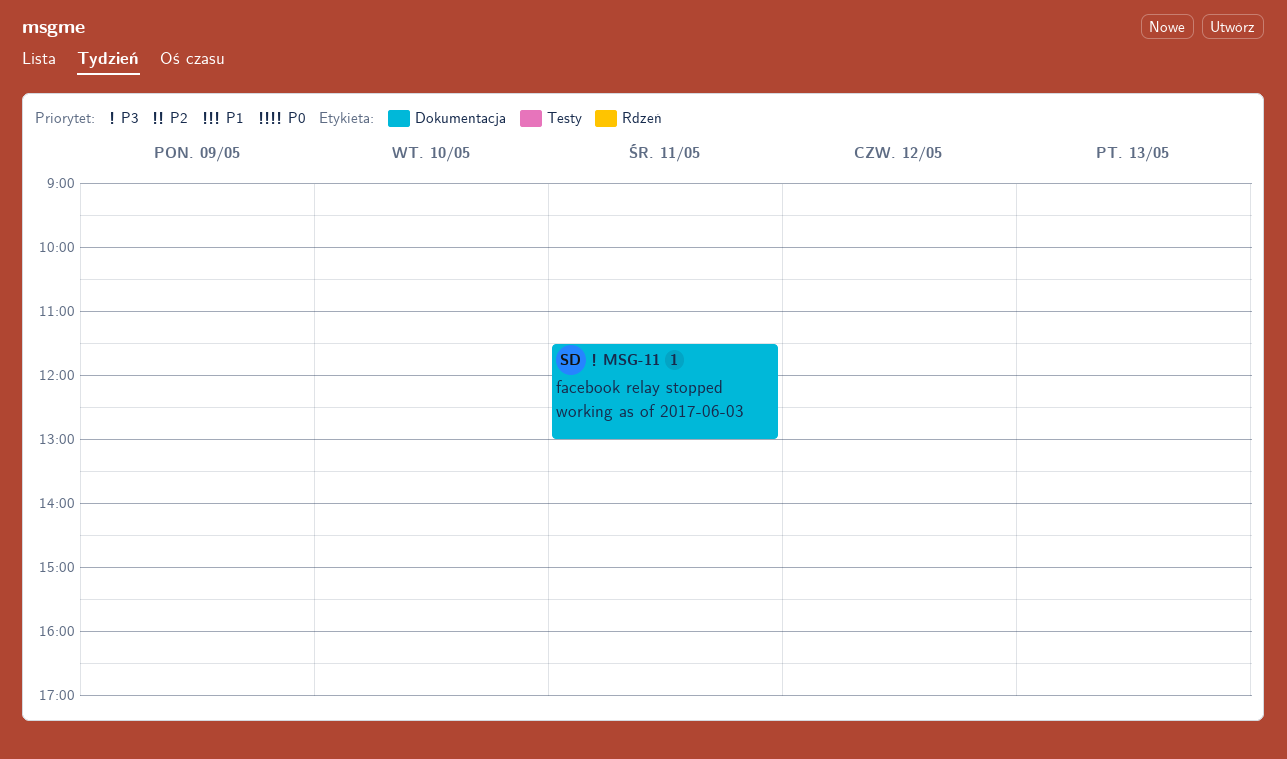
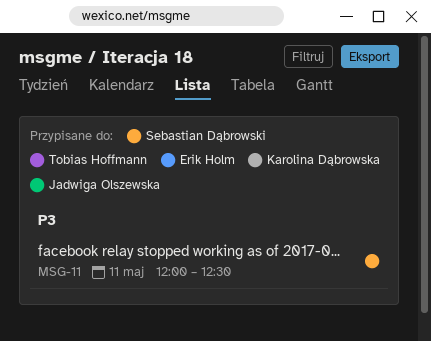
MSG-11, begins: 11:30 -> 12:00
MSG-11, ends: 13:00 -> 12:30

